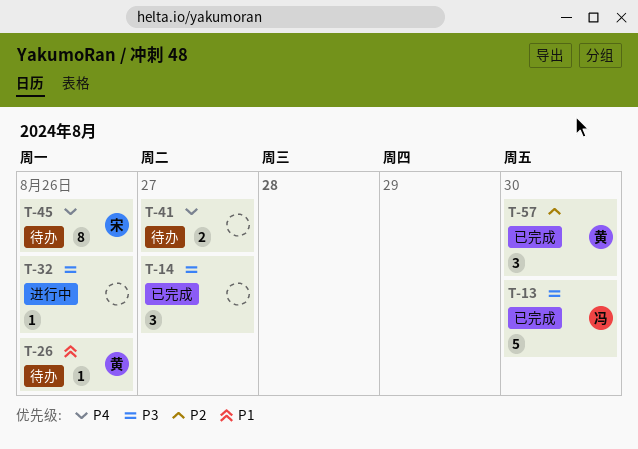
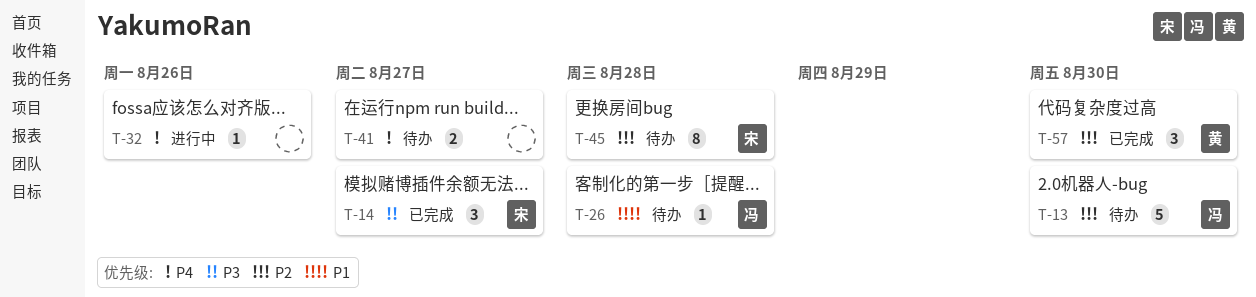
T-13, status: 已完成 -> 待办
T-13, priority: P3 -> P2
T-14, owner: none -> 宋
T-26, owner: 黄 -> 冯
T-26, due: Aug 26 -> Aug 28
T-32, priority: P3 -> P4
T-45, priority: P4 -> P2
T-45, due: Aug 26 -> Aug 28

